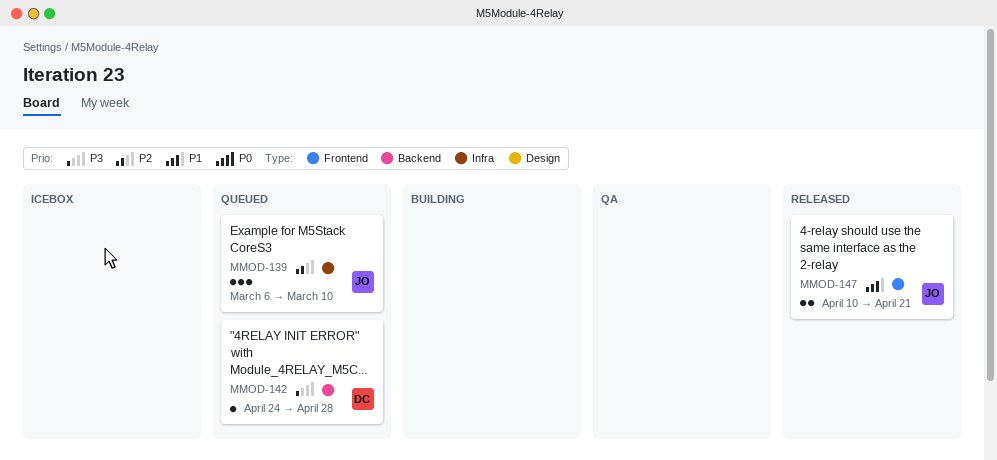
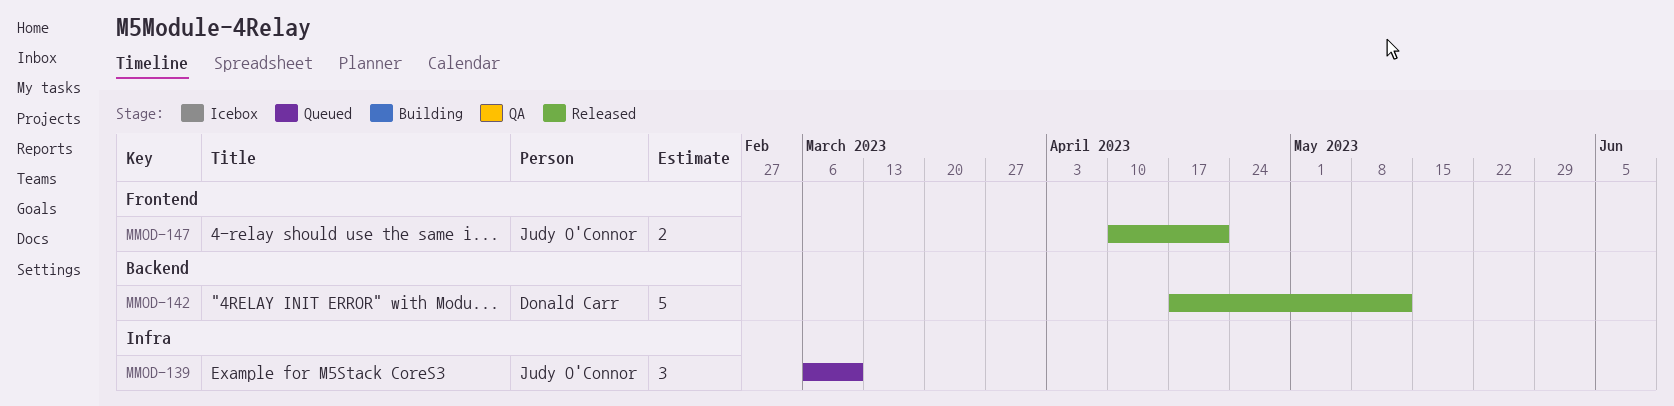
MMOD-142, status: Queued -> Released
MMOD-142, estimate: 1 -> 5
MMOD-142, start: Apr 24 -> Apr 17
MMOD-142, due: Apr 28 -> May 12

